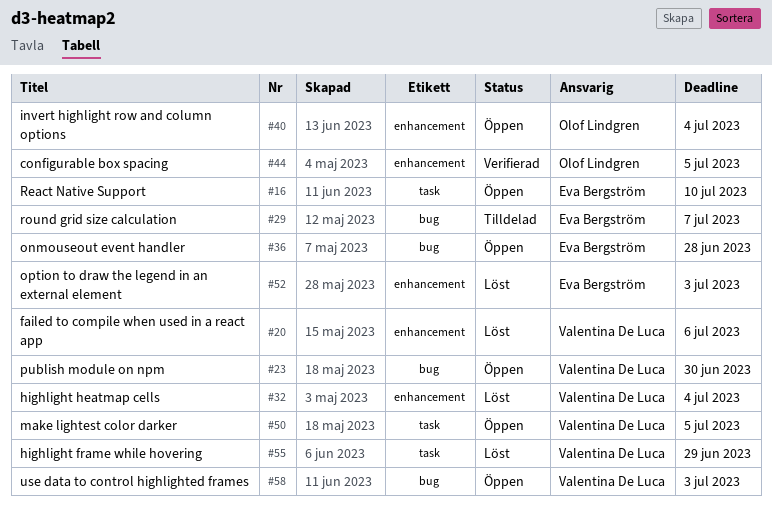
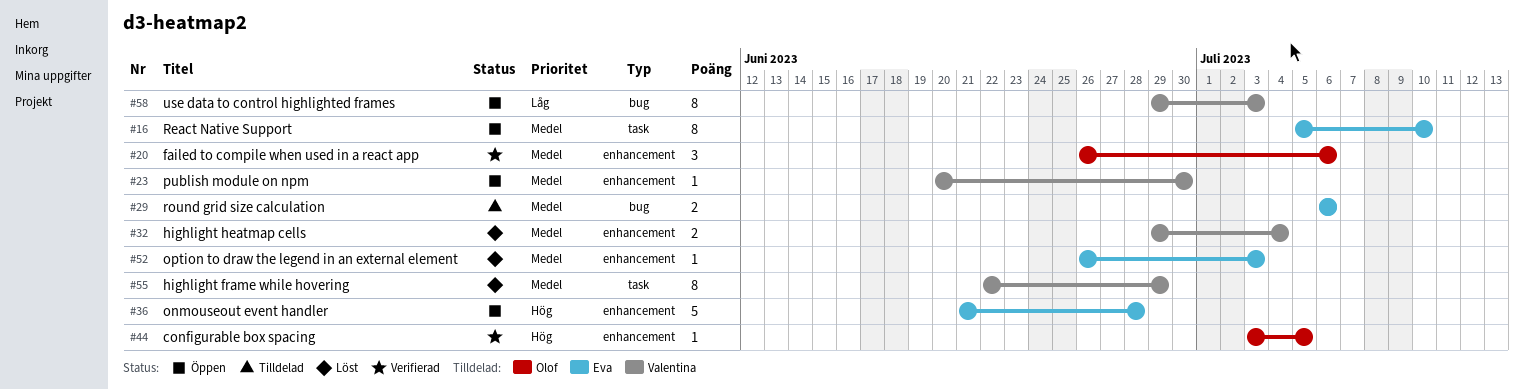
#20, status: Löst -> Verifierad
#20, owner: Valentina De Luca -> Olof Lindgren
#23, label: bug -> enhancement
#29, due: Jul 7 -> Jul 6
#36, label: bug -> enhancement
#40: present -> none
#50: present -> none

